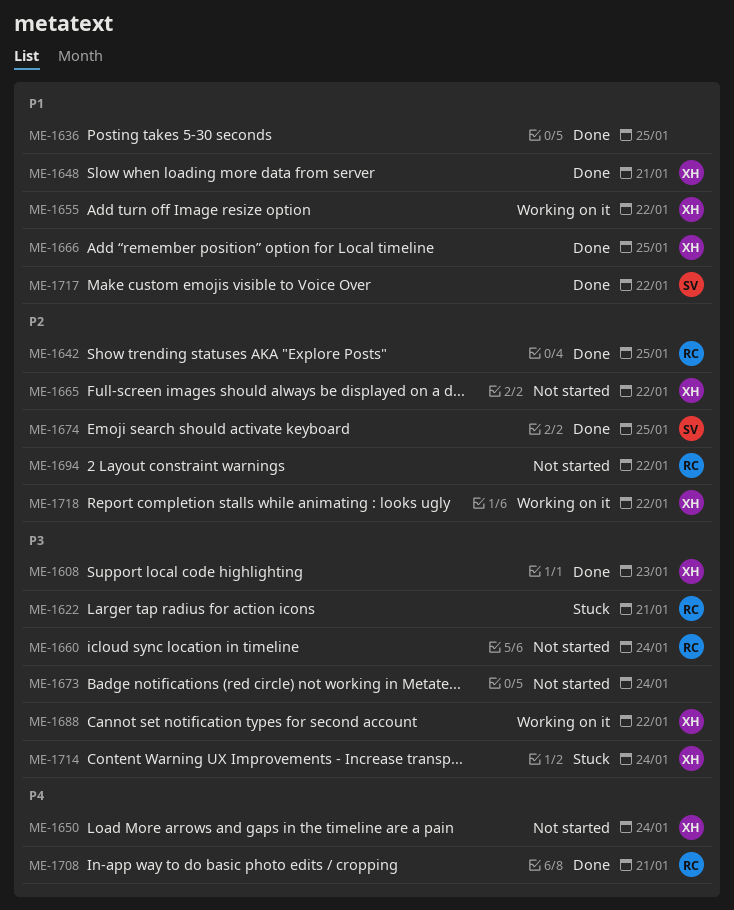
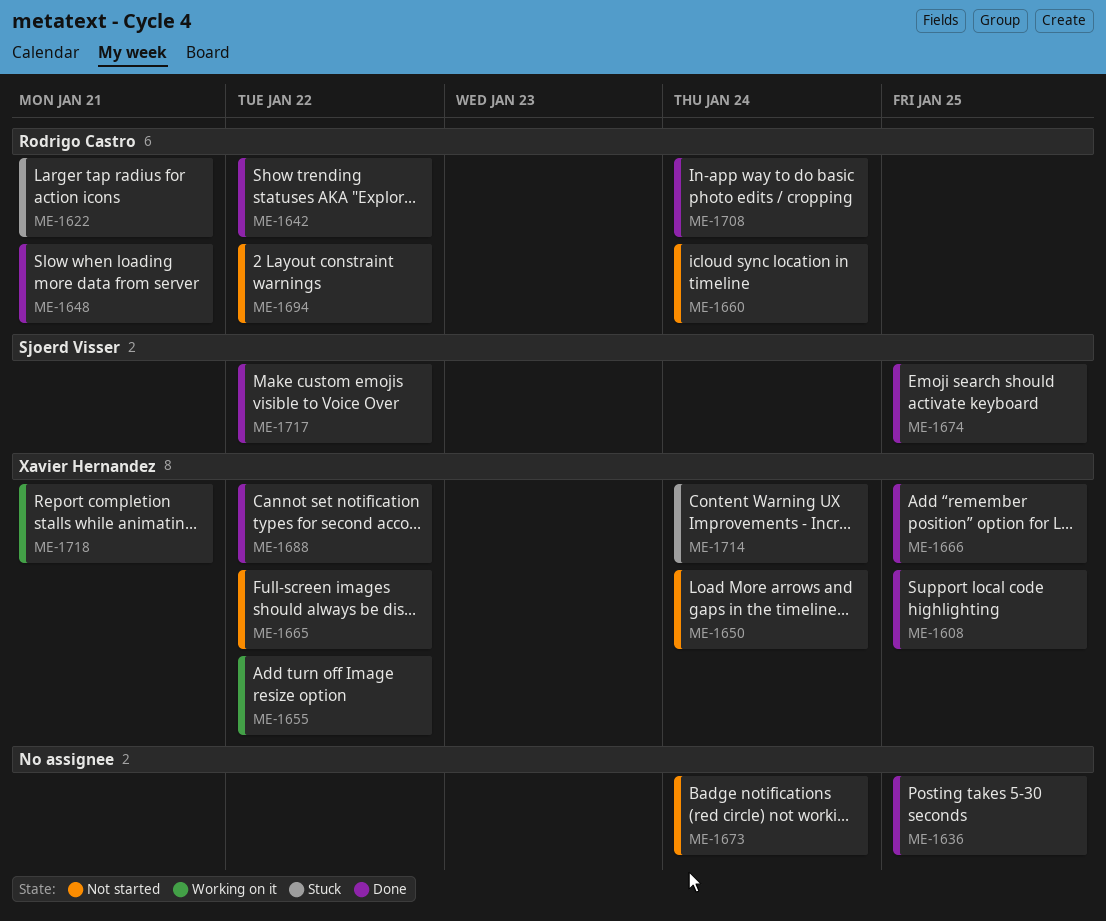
ME-1608, due: Jan 23 -> Jan 25
ME-1642, due: Jan 25 -> Jan 22
ME-1648, owner: Xavier Hernandez -> Rodrigo Castro
ME-1688, status: Working on it -> Done
ME-1708, due: Jan 21 -> Jan 24
ME-1718, due: Jan 22 -> Jan 21

